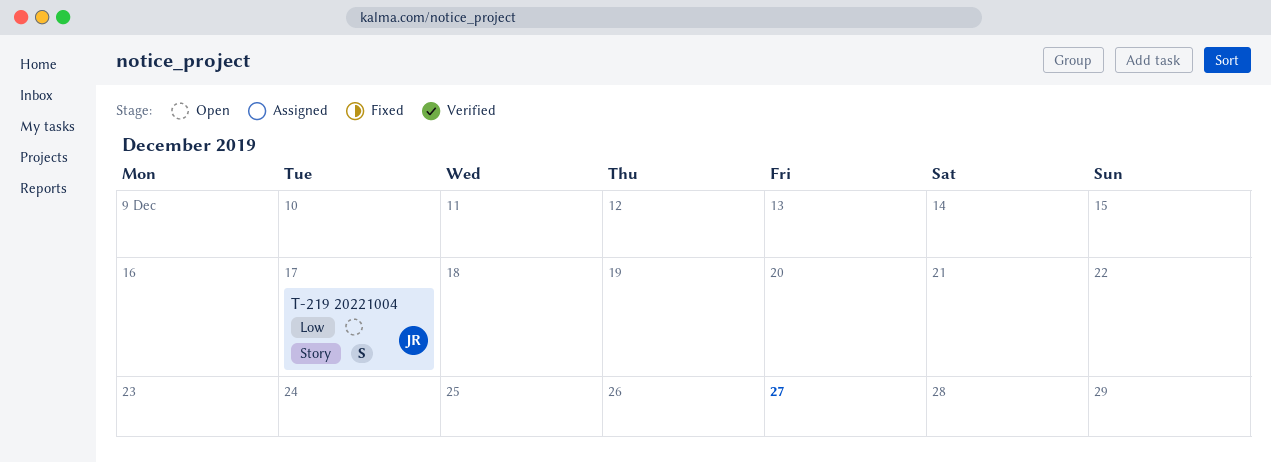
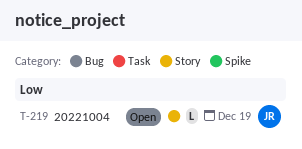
T-219, estimate: S -> L
T-219, due: Dec 17 -> Dec 19

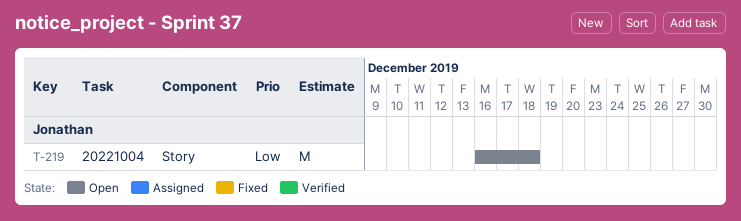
T-219, estimate: L -> M
T-219, due: Dec 19 -> Dec 18

